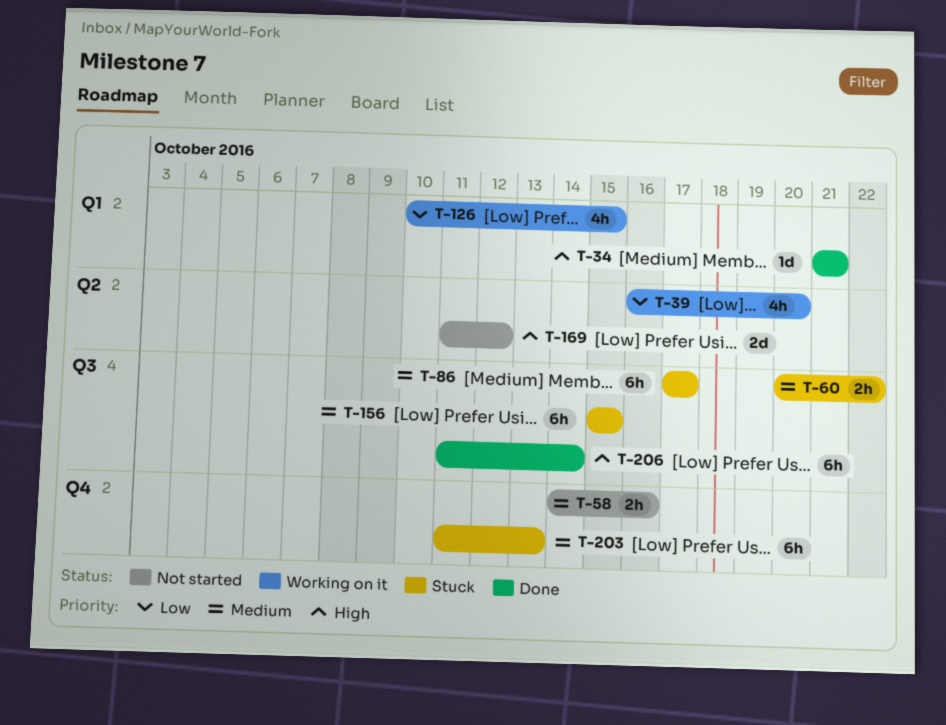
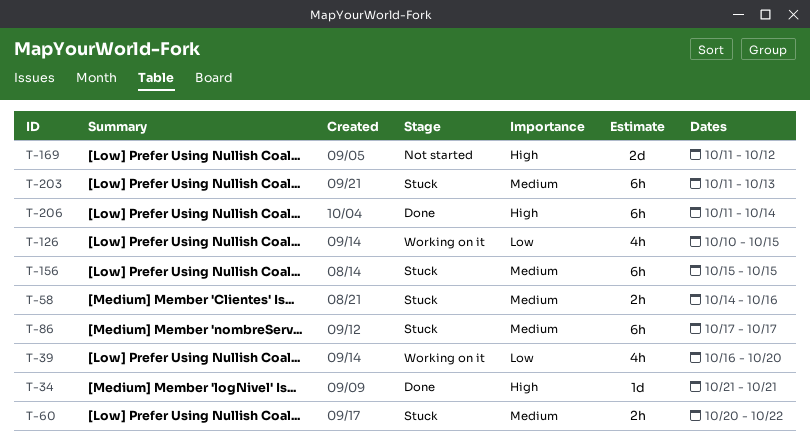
T-58, status: Not started -> Stuck

